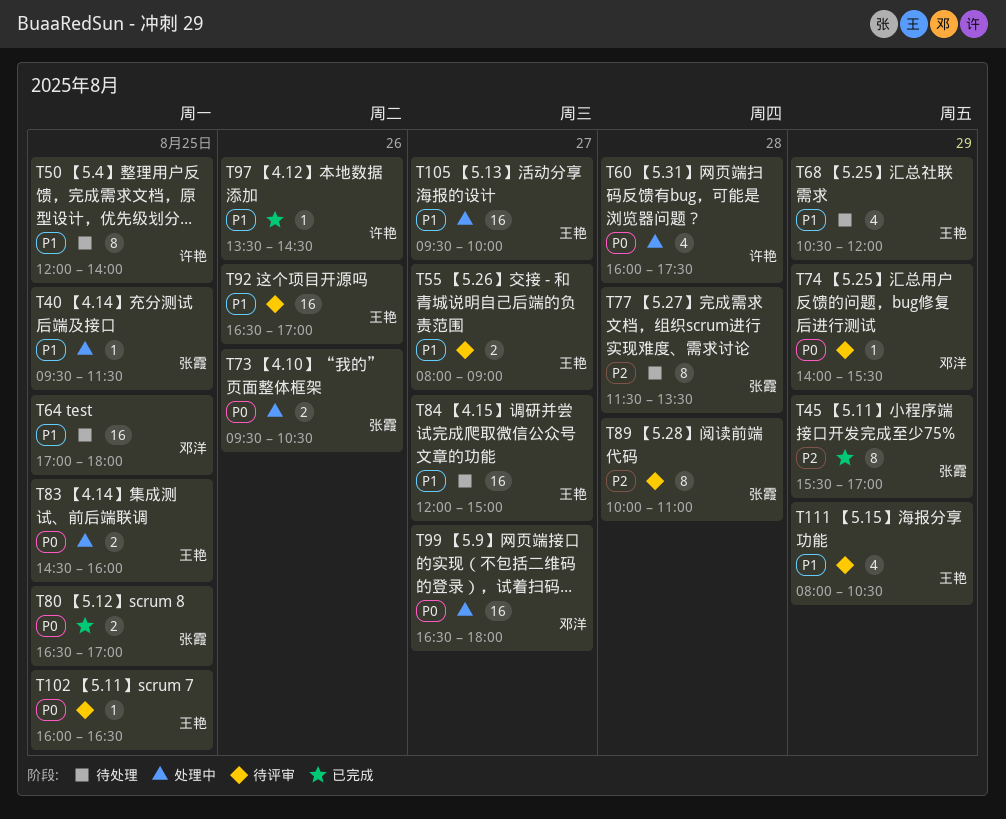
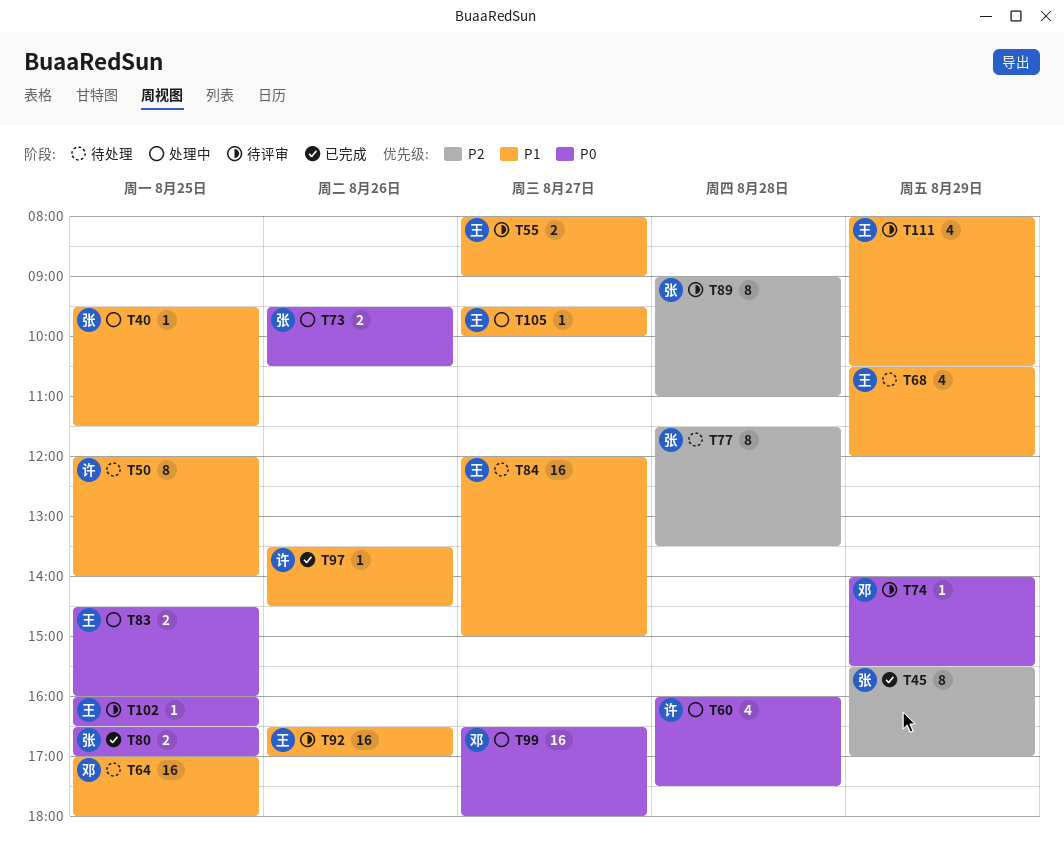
T89, begins: 10:00 -> 09:00
T105, estimate: 16 -> 1

